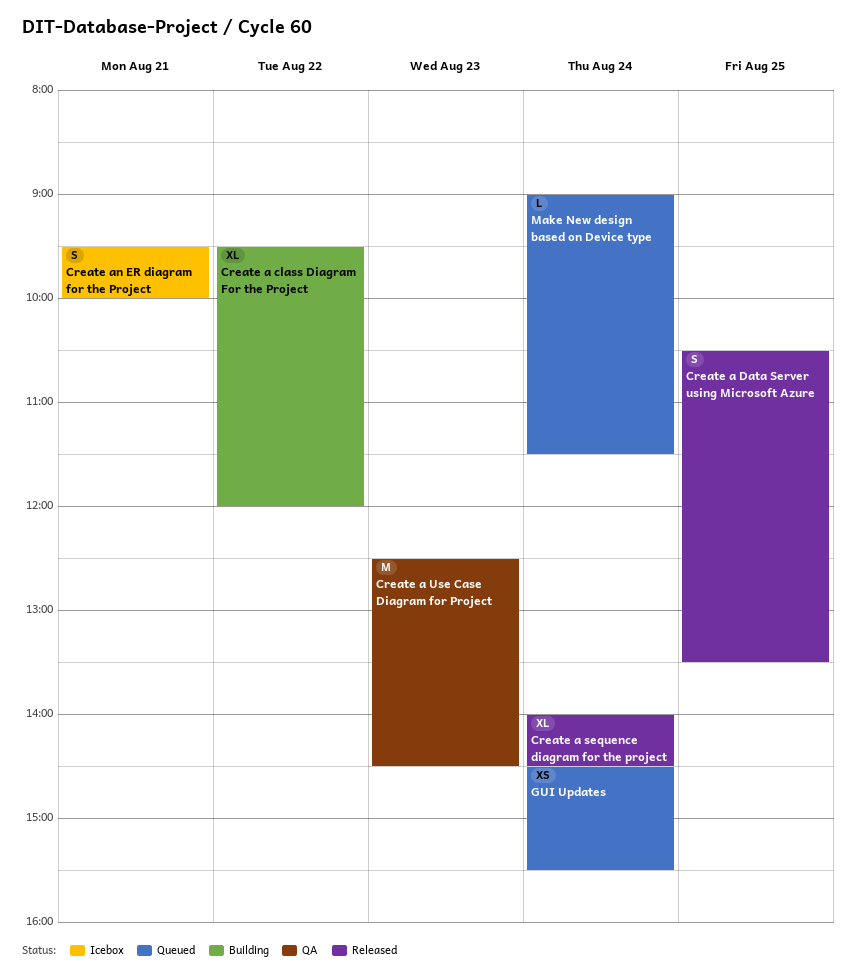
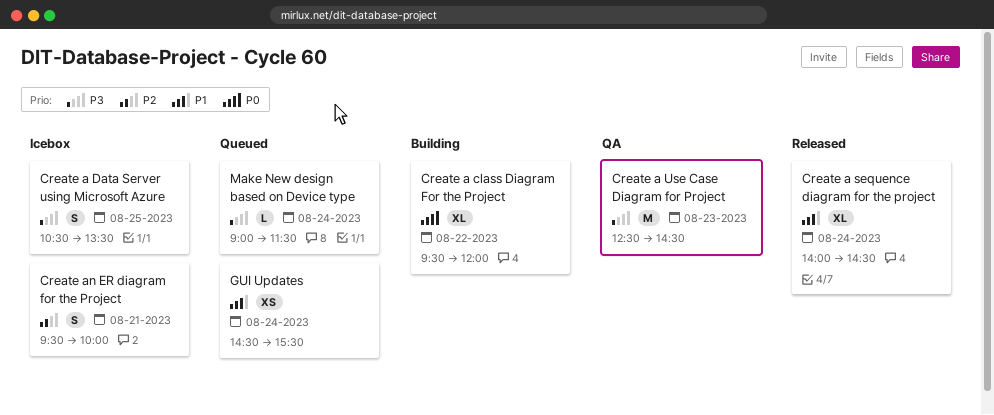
Create a Data Server using Microsoft Azure, status: Released -> Icebox

